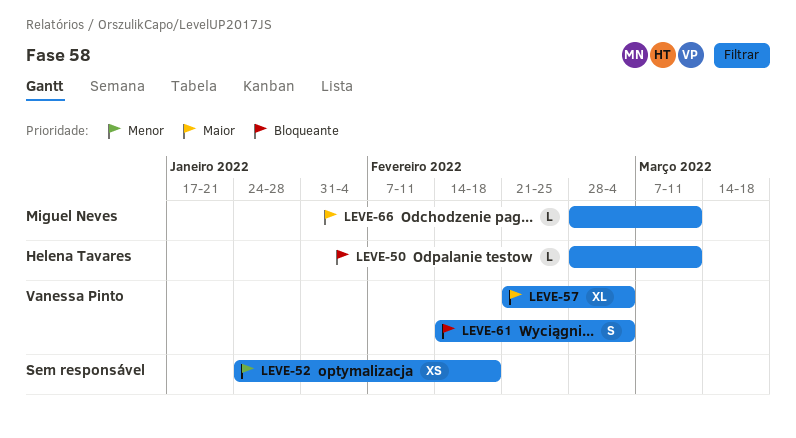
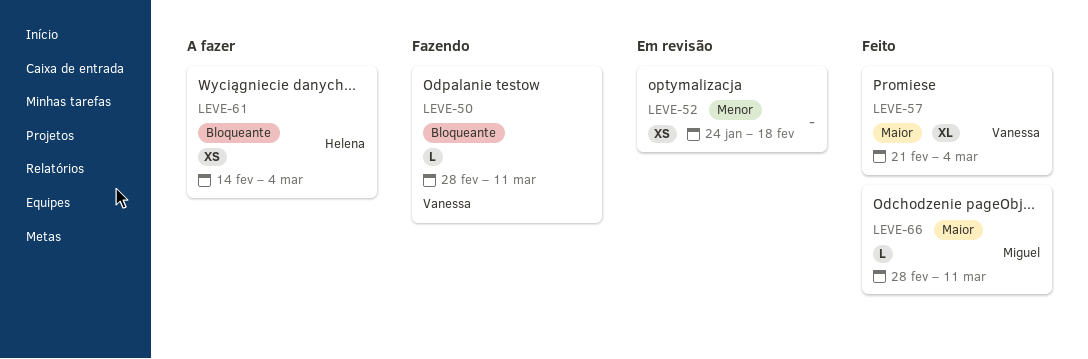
LEVE-50, owner: Helena Tavares -> Vanessa Pinto
LEVE-61, owner: Vanessa Pinto -> Helena Tavares
LEVE-61, estimate: S -> XS

